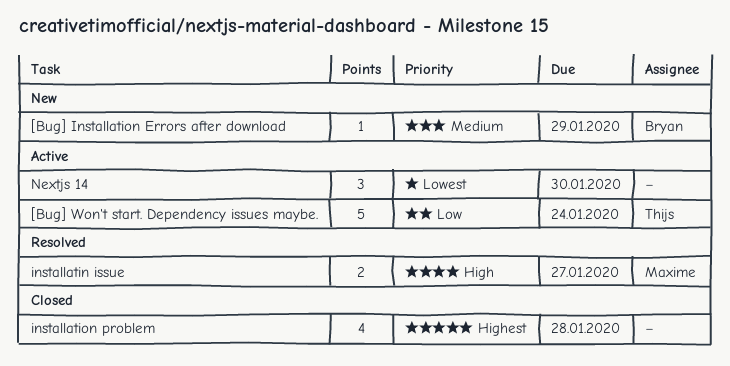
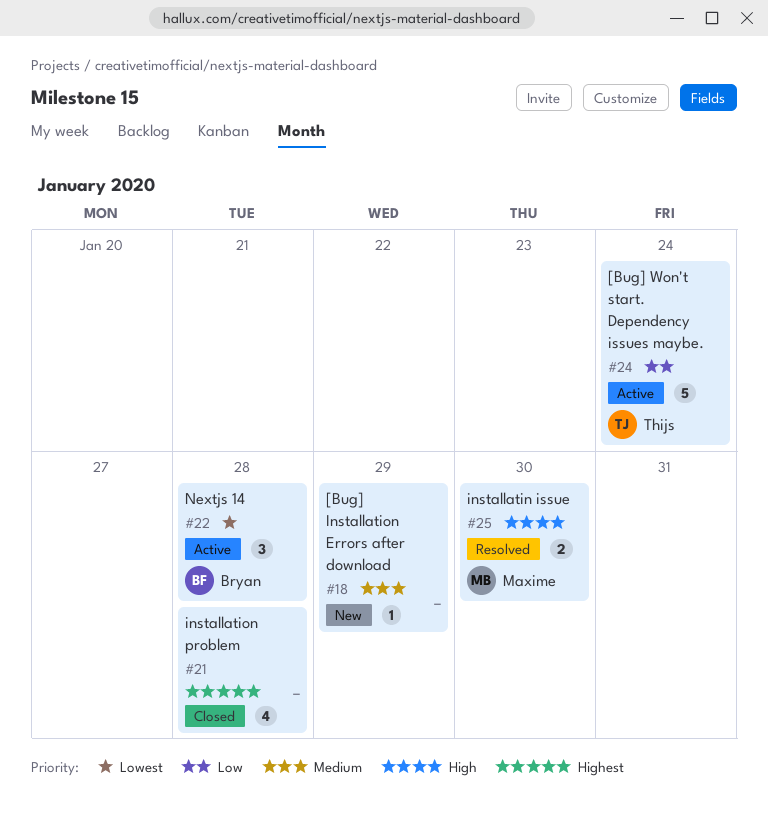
[Bug] Installation Errors after download, owner: Bryan -> none
installatin issue, due: Jan 27 -> Jan 30
Nextjs 14, owner: none -> Bryan
Nextjs 14, due: Jan 30 -> Jan 28

